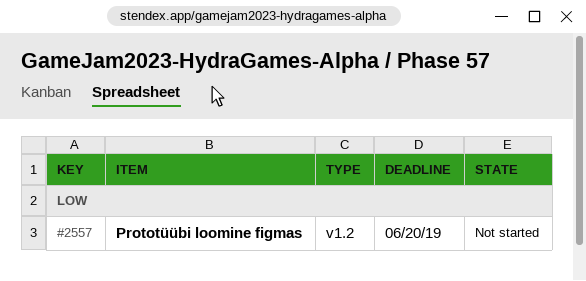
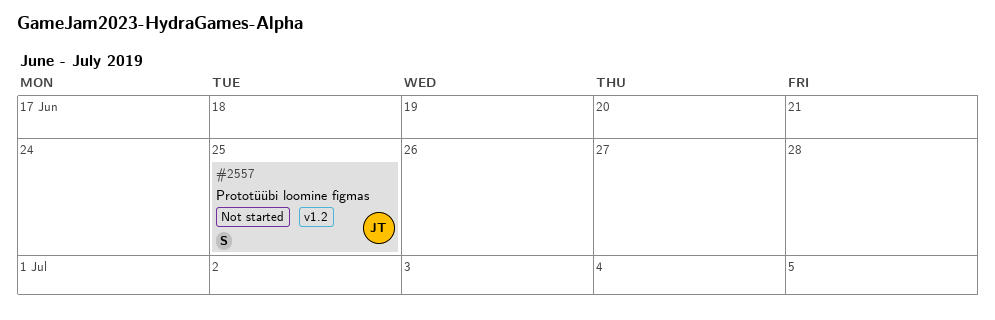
#2557, due: Jun 20 -> Jun 25

